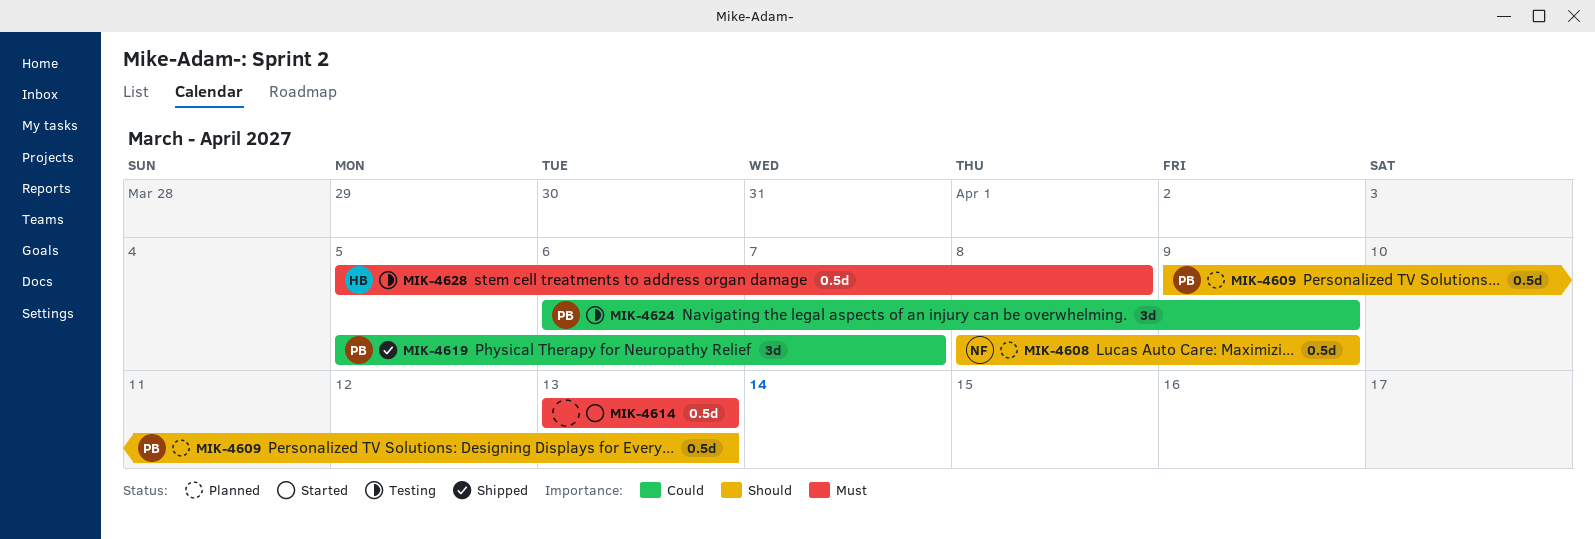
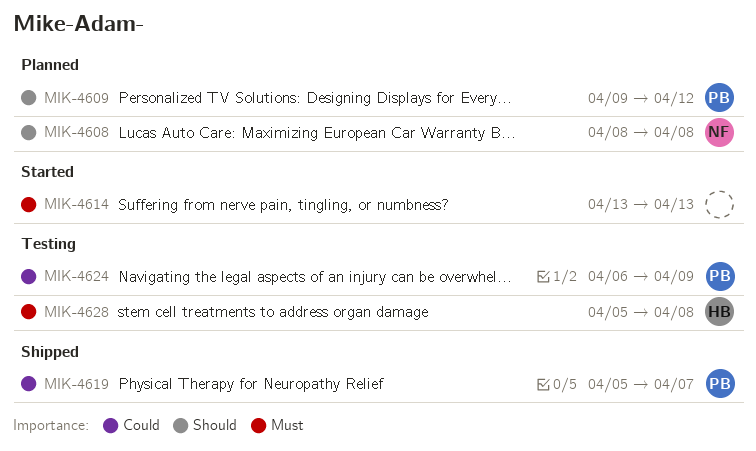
MIK-4608, due: Apr 9 -> Apr 8
MIK-4609, due: Apr 13 -> Apr 12

